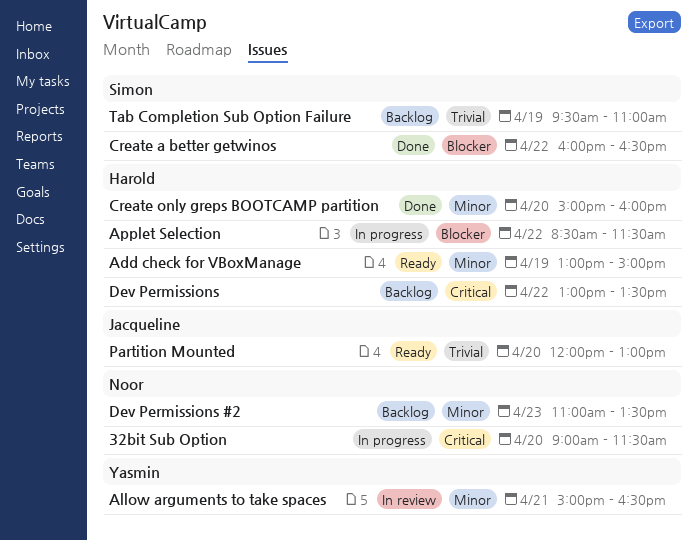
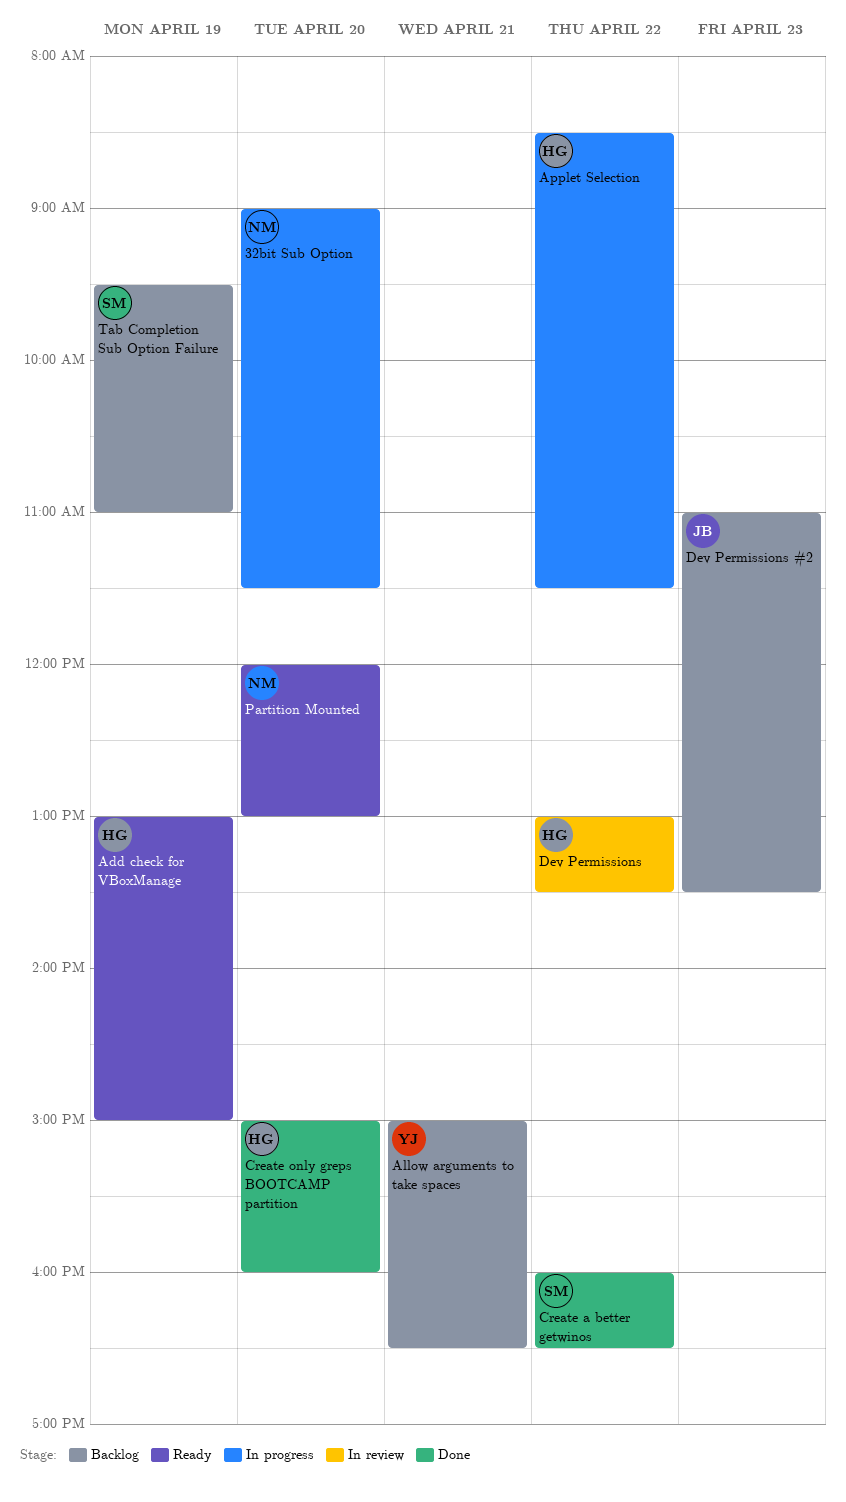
Allow arguments to take spaces, status: In review -> Backlog
Dev Permissions, status: Backlog -> In review
Dev Permissions #2, owner: Noor -> Jacqueline
Partition Mounted, owner: Jacqueline -> Noor

